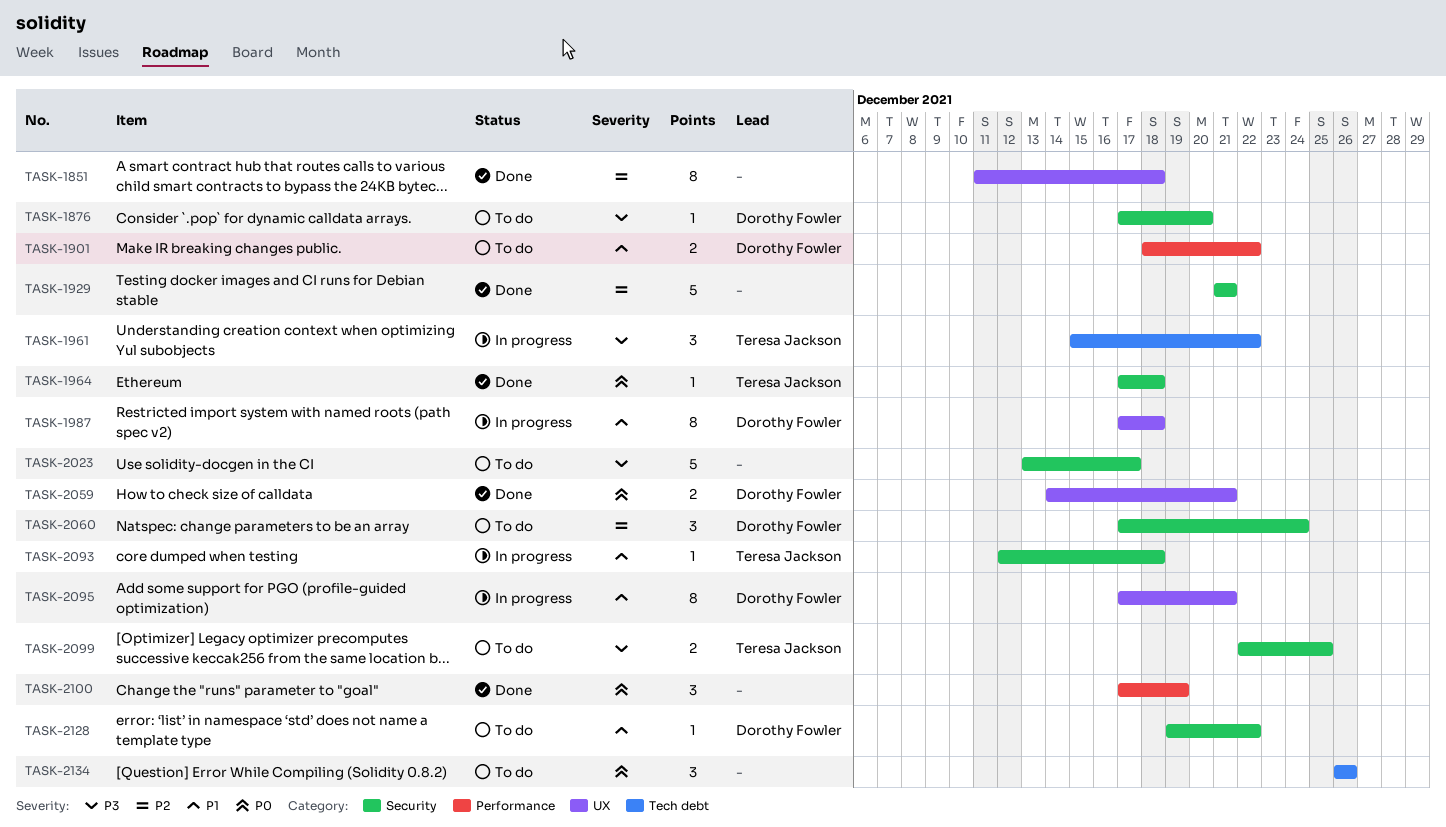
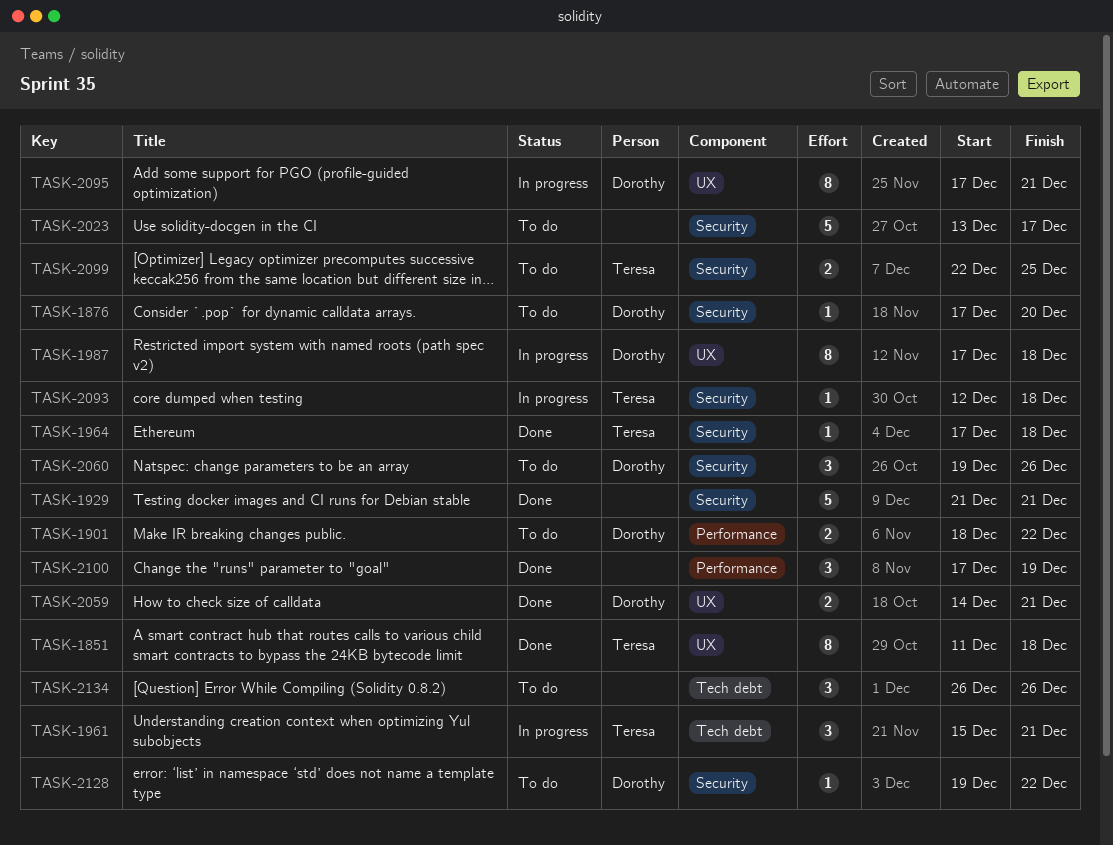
TASK-1851, owner: none -> Teresa Jackson
TASK-1961, due: Dec 22 -> Dec 21
TASK-2060, start: Dec 17 -> Dec 19
TASK-2060, due: Dec 24 -> Dec 26

